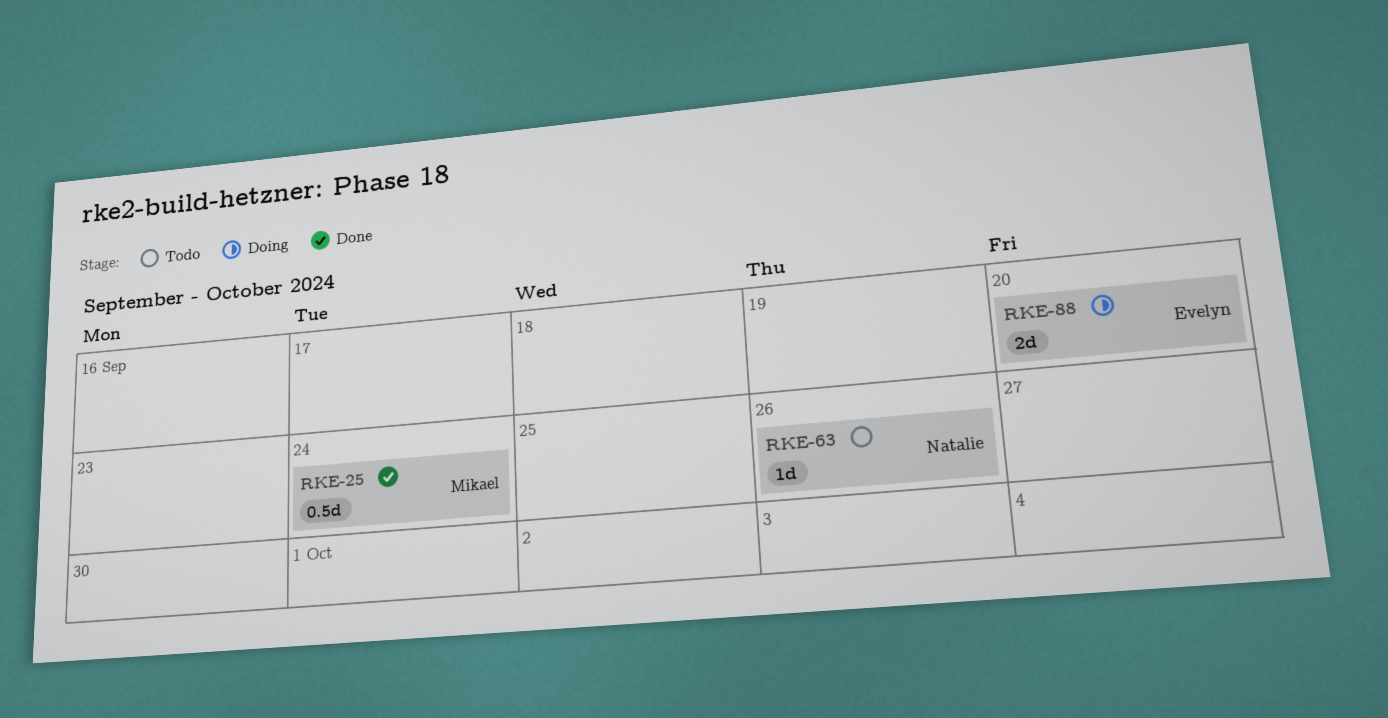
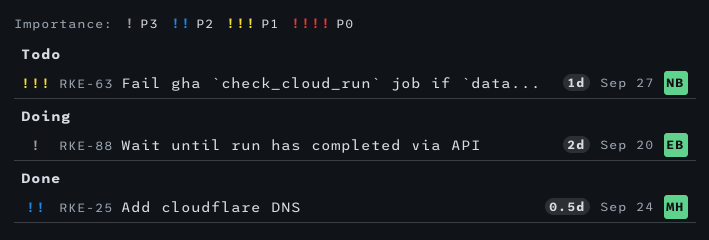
RKE-63, due: Sep 26 -> Sep 27

